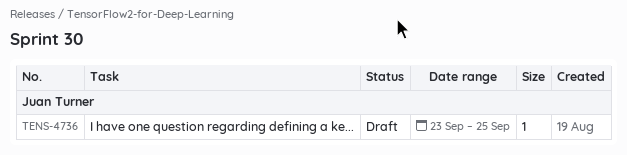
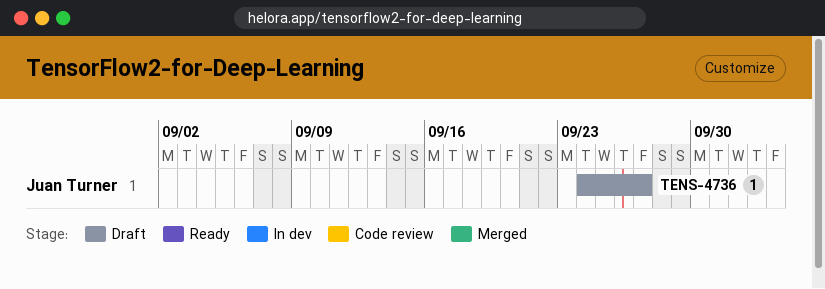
TENS-4736, start: Sep 23 -> Sep 24
TENS-4736, due: Sep 25 -> Sep 27

